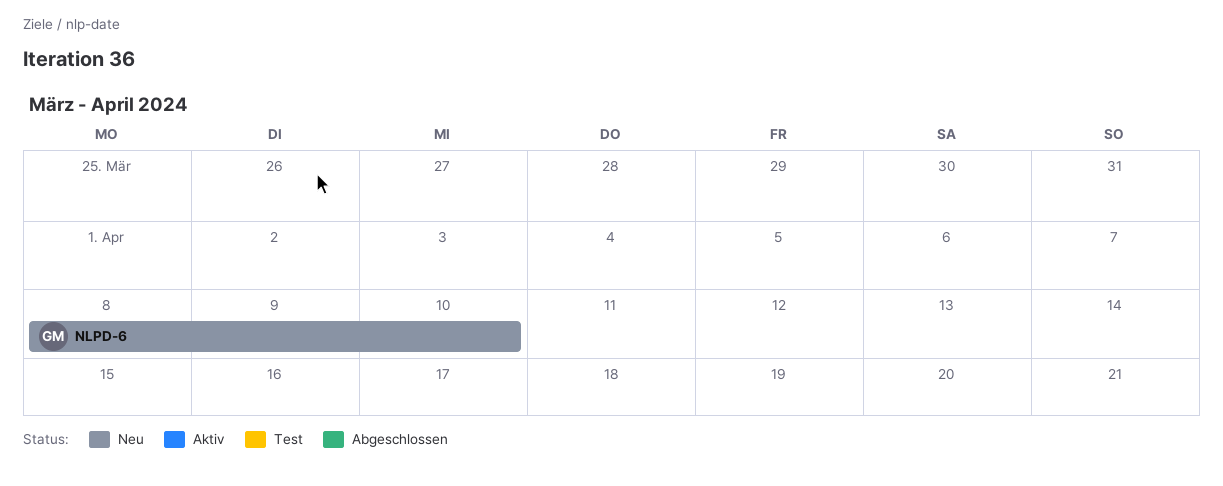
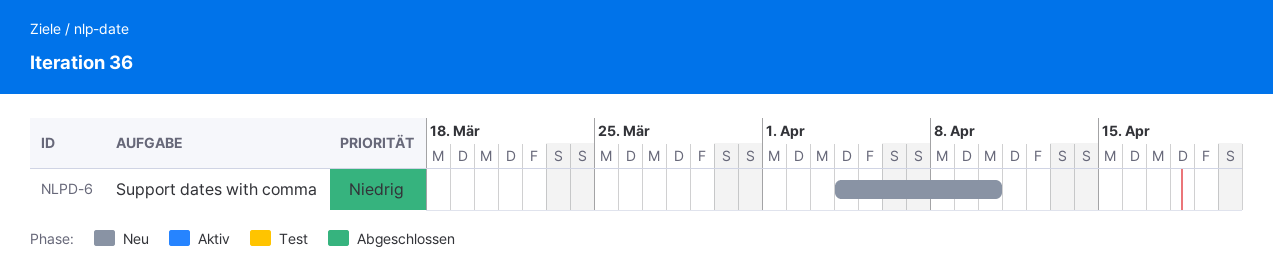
NLPD-6, start: Apr 8 -> Apr 4

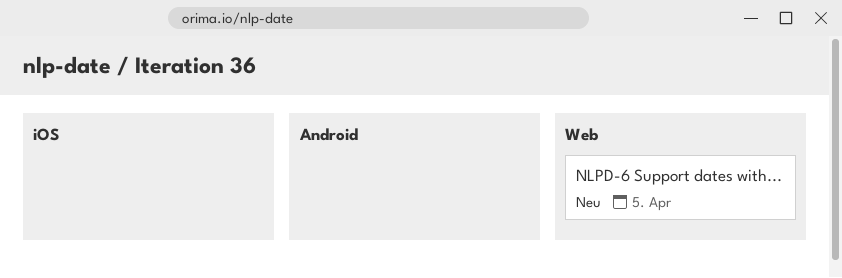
NLPD-6, due: Apr 10 -> Apr 5

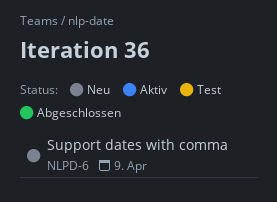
NLPD-6, due: Apr 5 -> Apr 9

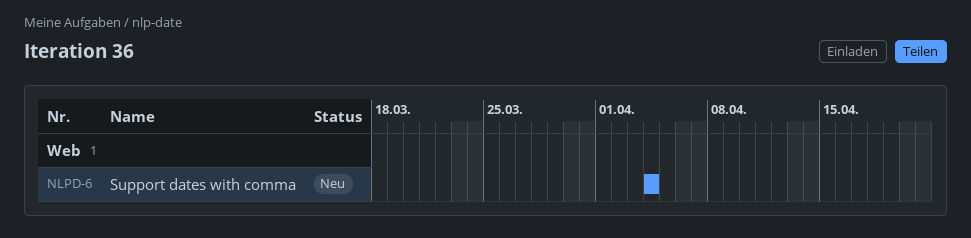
NLPD-6, due: Apr 9 -> Apr 4

